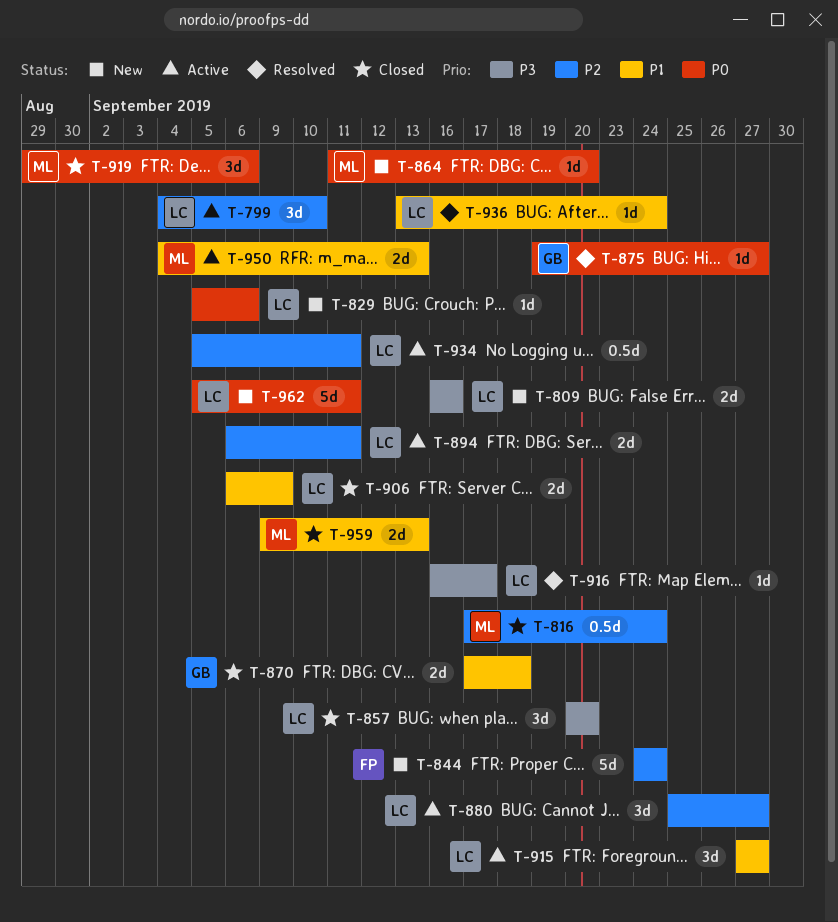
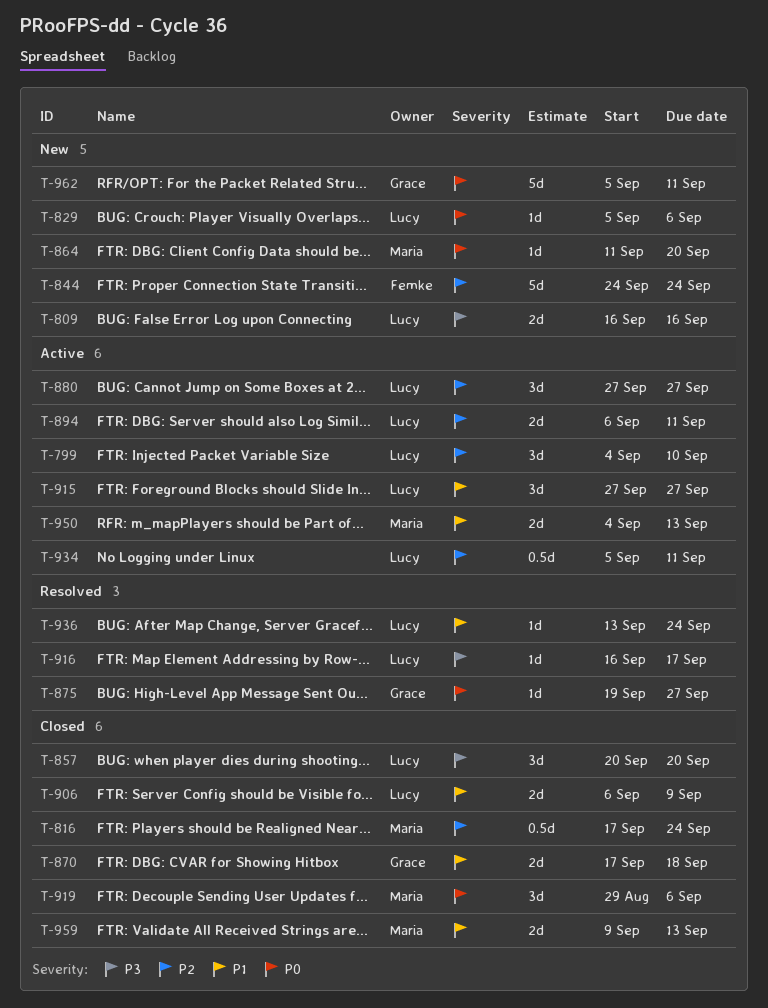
T-880, start: Sep 25 -> Sep 27
T-962, owner: Lucy -> Grace

